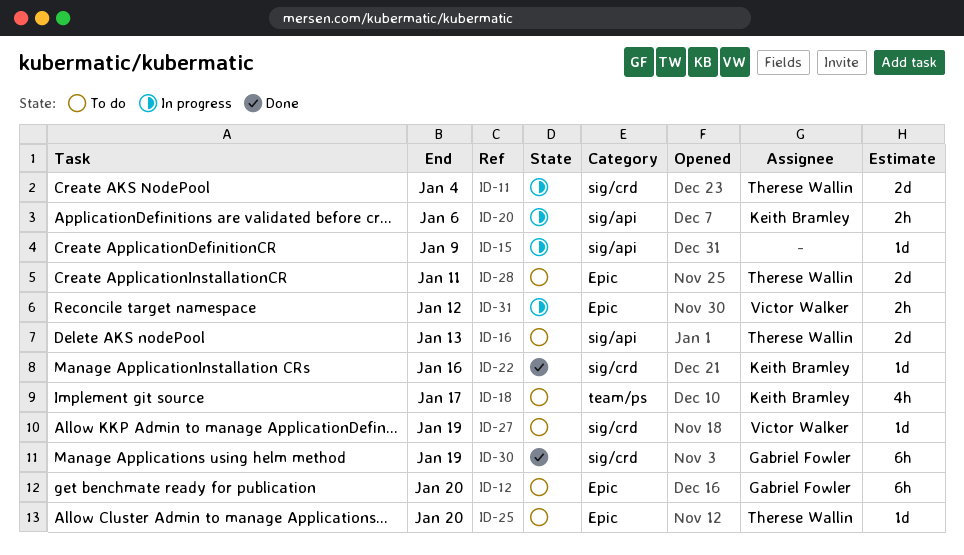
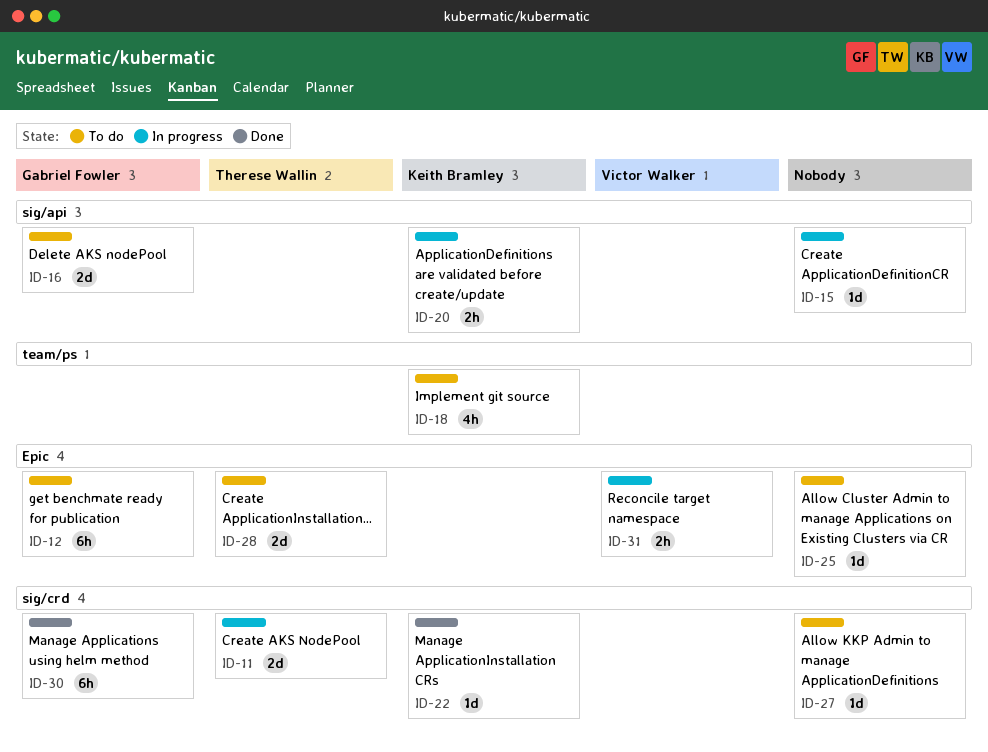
ID-16, owner: Therese Wallin -> Gabriel Fowler
ID-25, owner: Therese Wallin -> none
ID-27, owner: Victor Walker -> none

